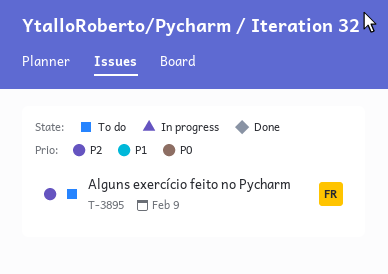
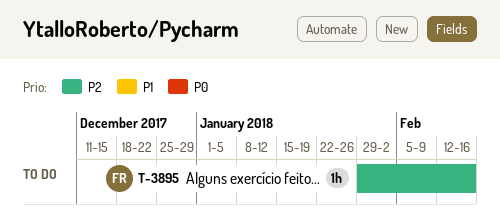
T-3895, due: Feb 9 -> Feb 16

